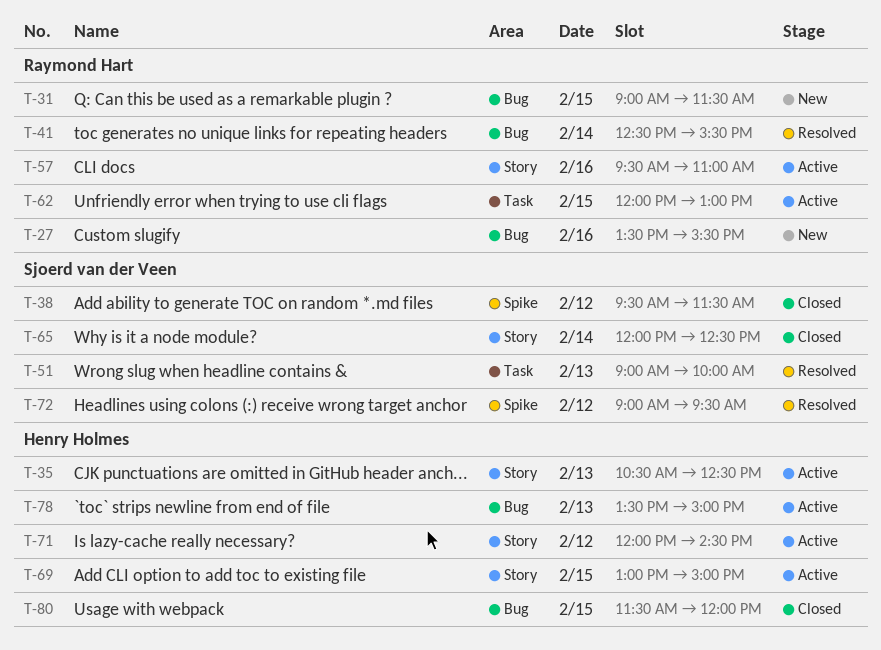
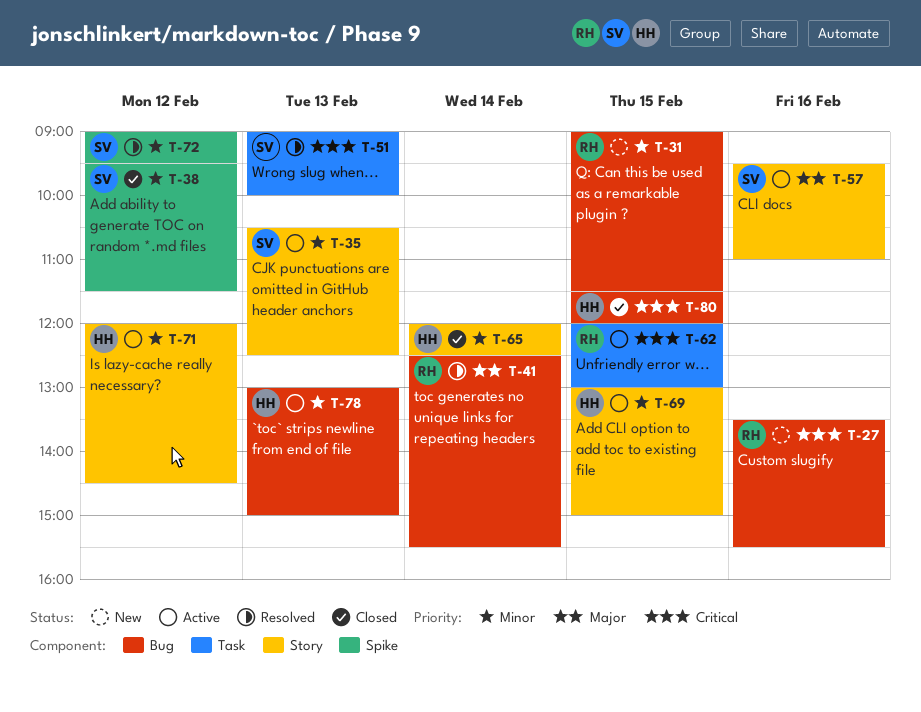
T-35, owner: Henry Holmes -> Sjoerd van der Veen
T-57, owner: Raymond Hart -> Sjoerd van der Veen
T-65, owner: Sjoerd van der Veen -> Henry Holmes
T-78, begins: 13:30 -> 13:00

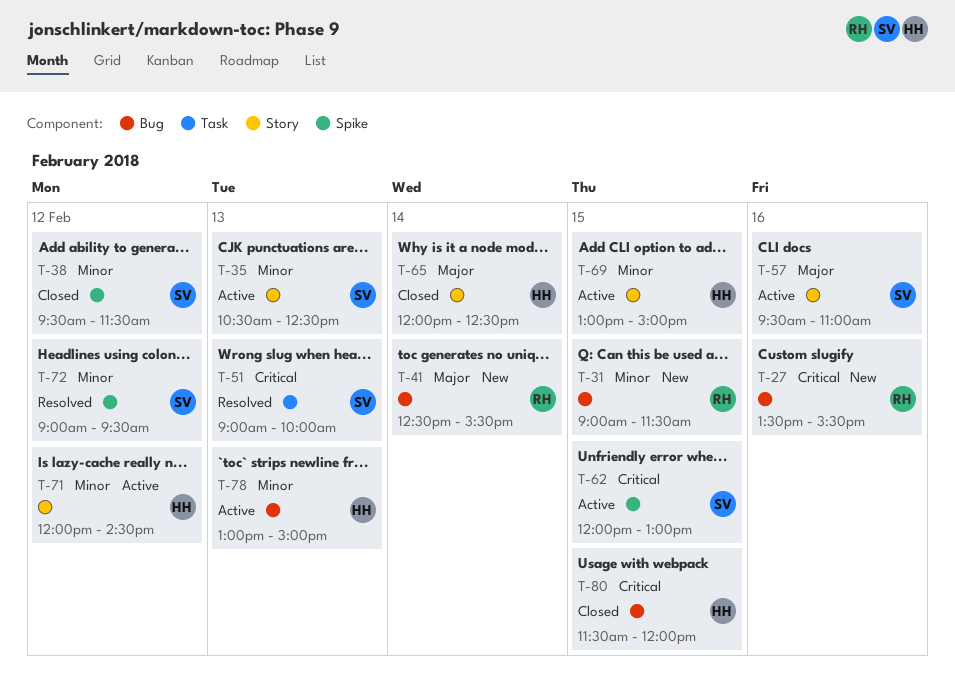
T-41, status: Resolved -> New
T-62, owner: RH -> SV
T-62, label: Task -> Spike
T-65, priority: Minor -> Major

